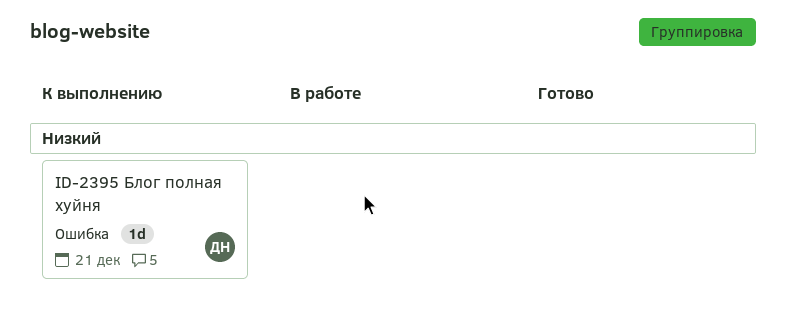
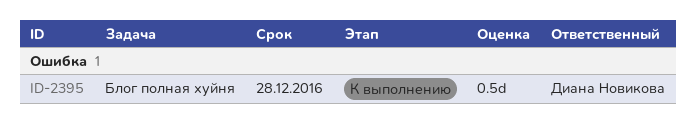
ID-2395, estimate: 1d -> 0.5d
ID-2395, due: Dec 21 -> Dec 28

